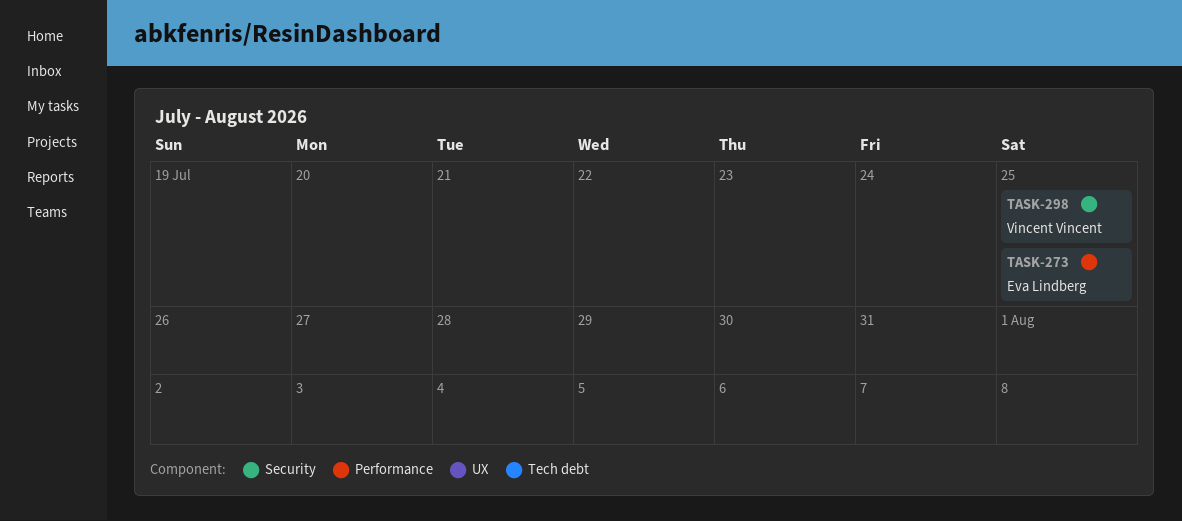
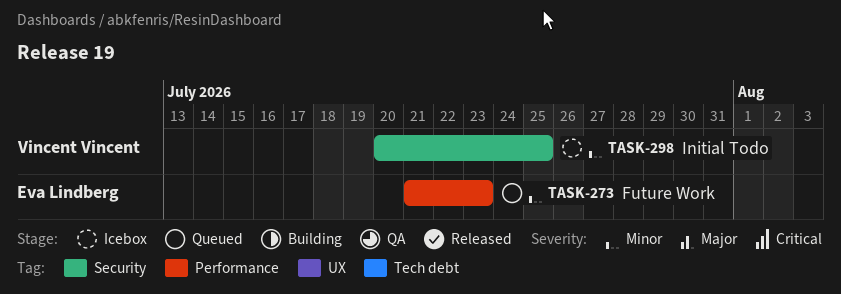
TASK-273, due: Jul 25 -> Jul 23

